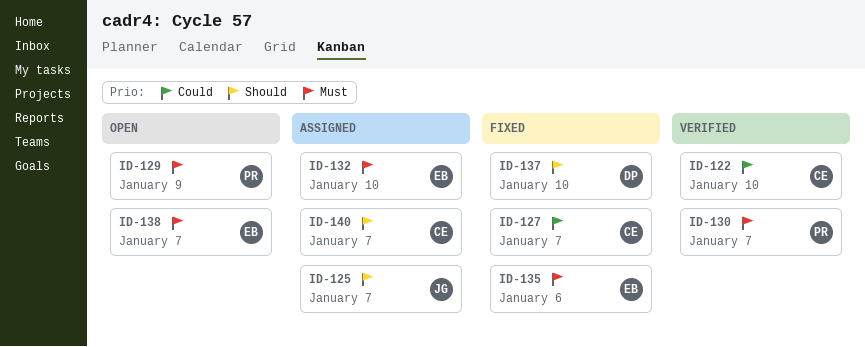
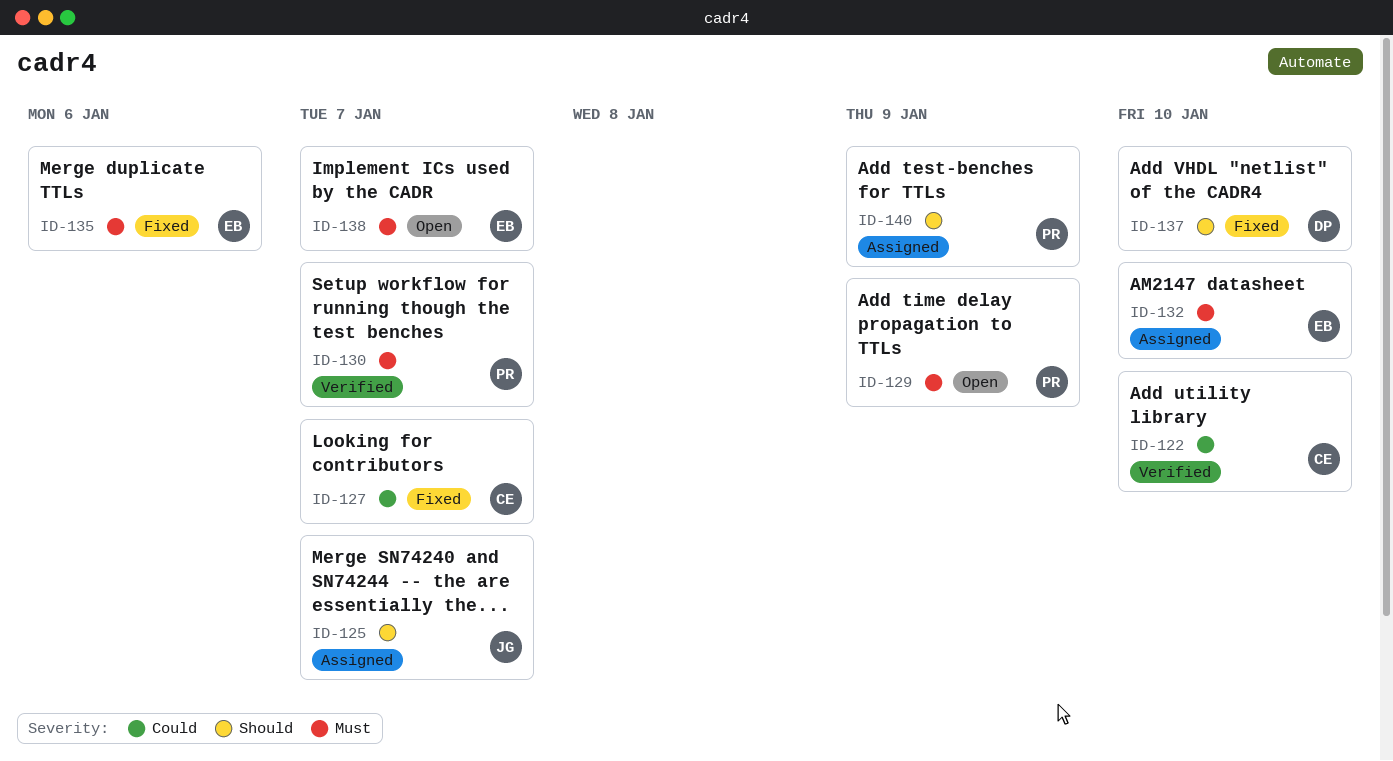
ID-140, owner: CE -> PR
ID-140, due: Jan 7 -> Jan 9

